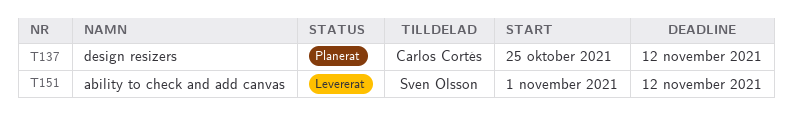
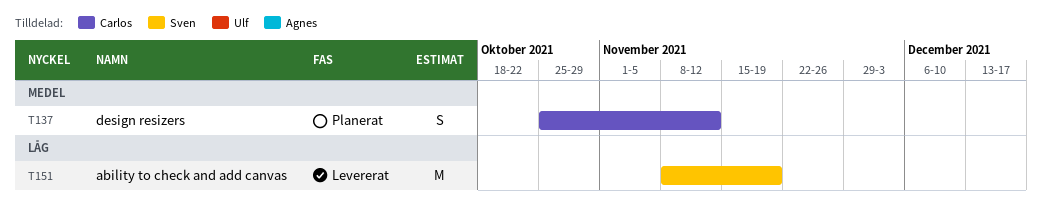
T151, start: Nov 1 -> Nov 8
T151, due: Nov 12 -> Nov 19

